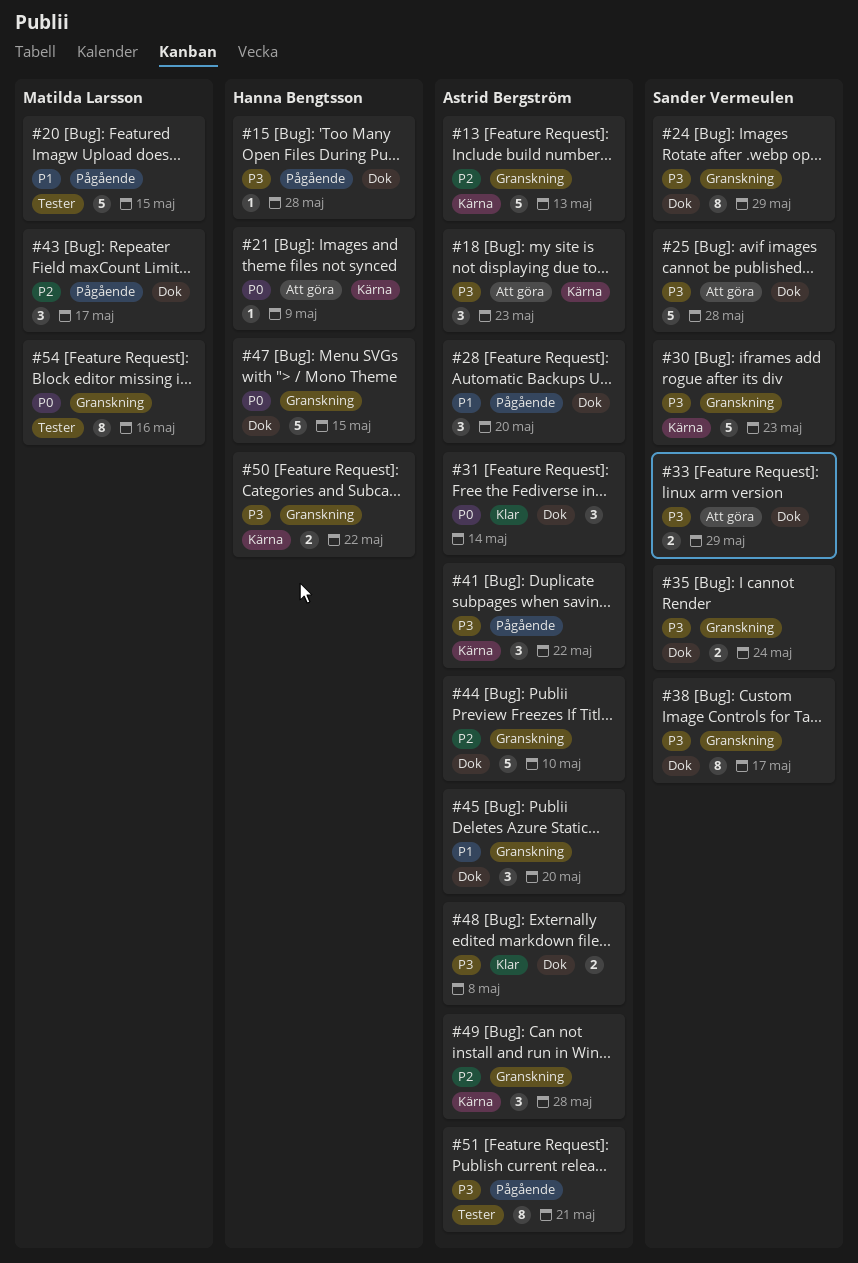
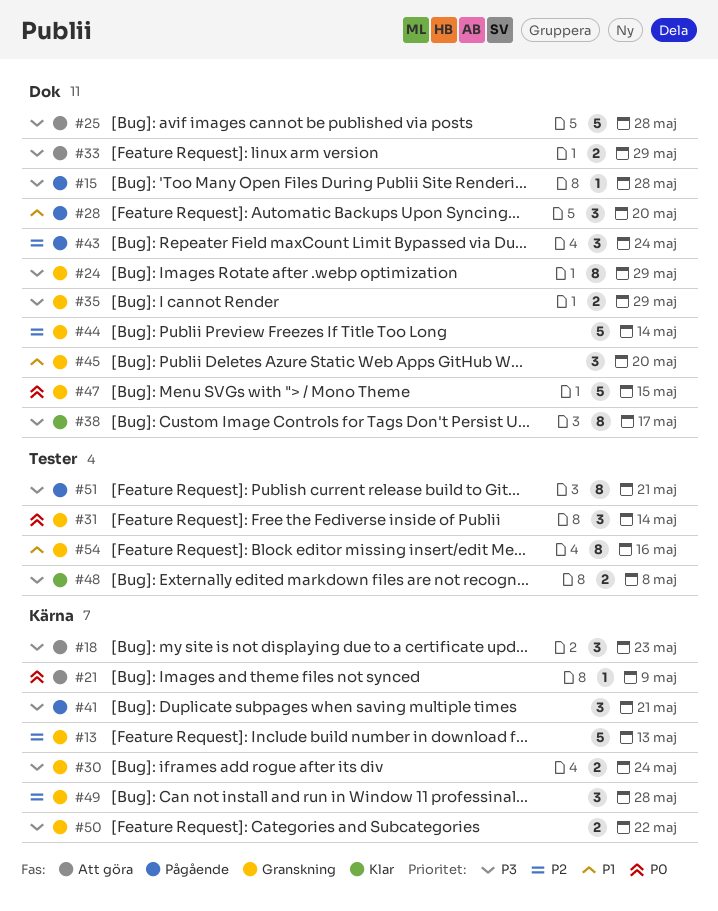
#20: present -> none
#30, estimate: 5 -> 2
#30, due: May 23 -> May 24
#31, status: Klar -> Granskning
#31, label: Dok -> Tester
#35, due: May 24 -> May 29
#38, status: Granskning -> Klar
#41, due: May 22 -> May 21
#43, due: May 17 -> May 24
#44, due: May 10 -> May 14
#48, label: Dok -> Tester
#54, priority: P0 -> P1

